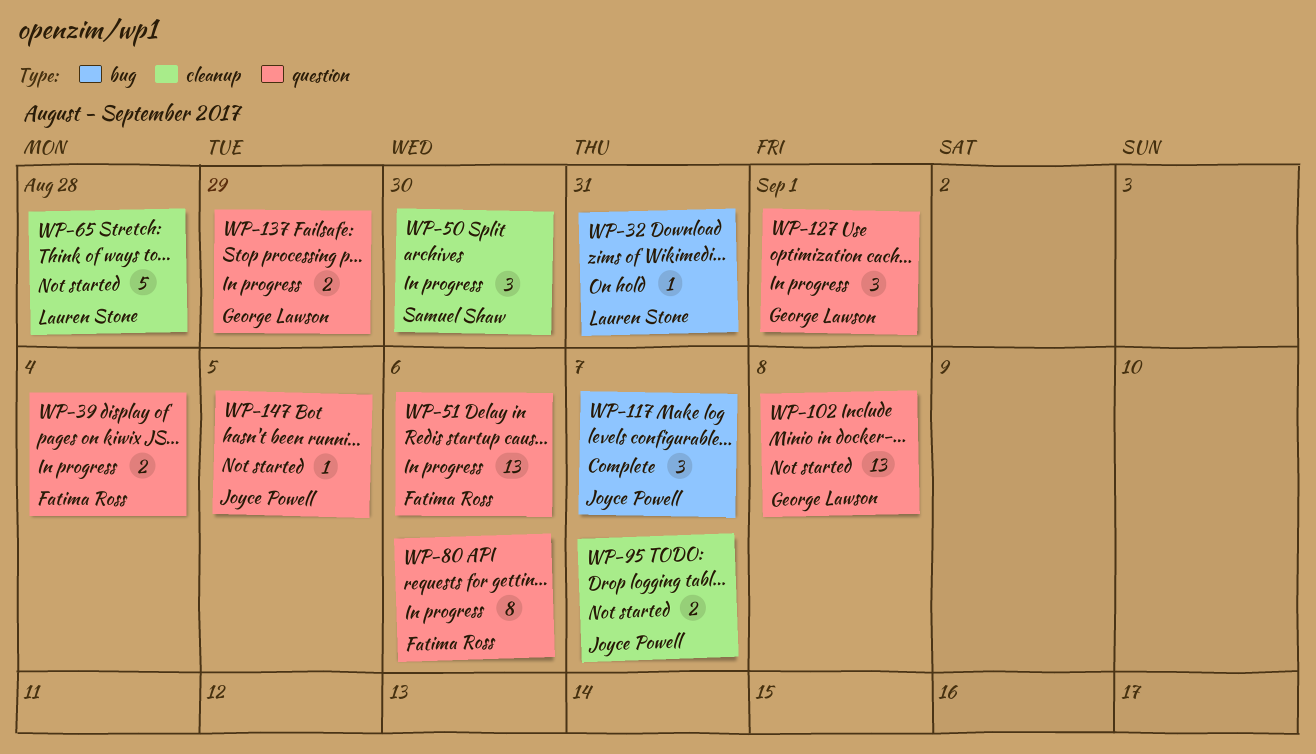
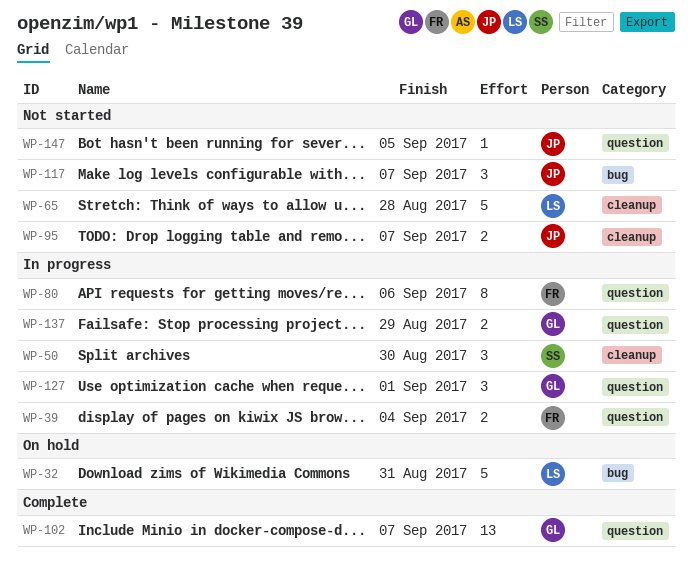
WP-32, estimate: 1 -> 5
WP-51: present -> none
WP-102, status: Not started -> Complete
WP-102, due: Sep 8 -> Sep 7
WP-117, status: Complete -> Not started

